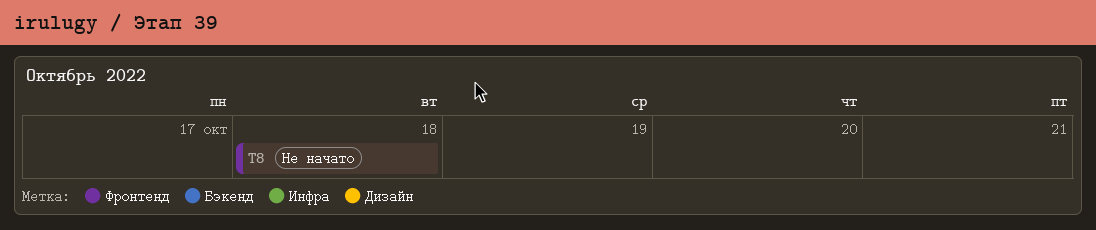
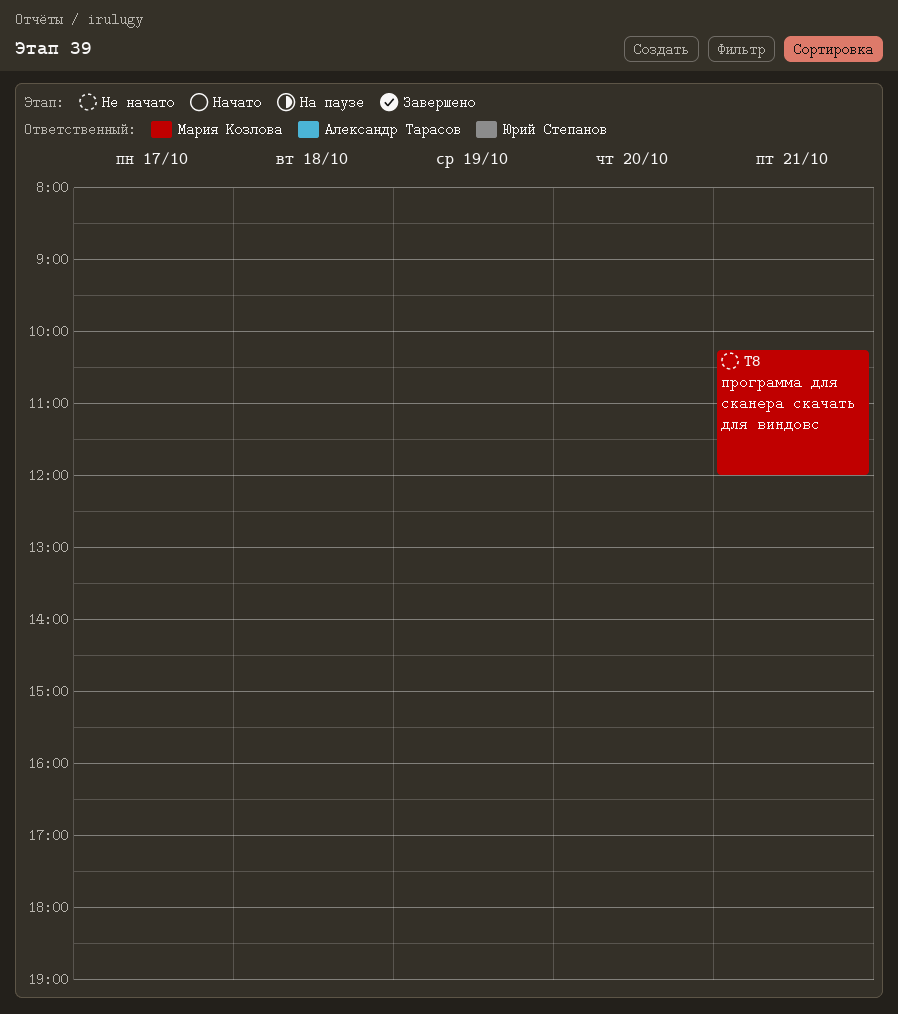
T8, day: Oct 18 -> Oct 21

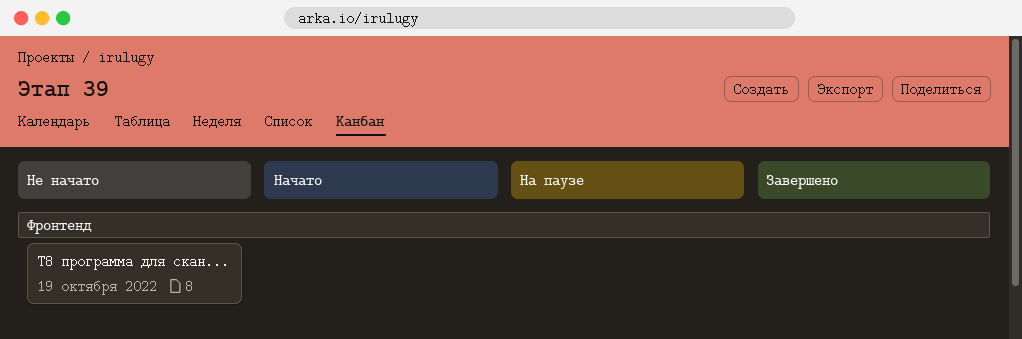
T8, day: Oct 21 -> Oct 19

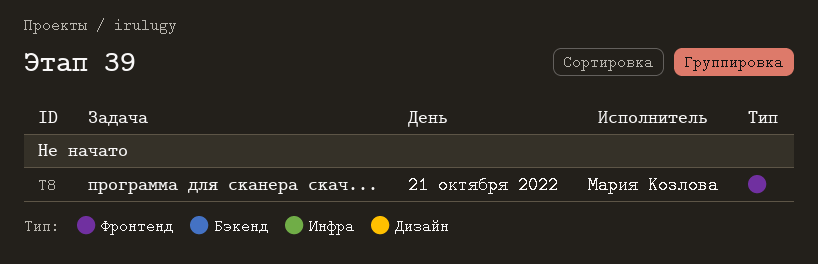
T8, day: Oct 19 -> Oct 21

